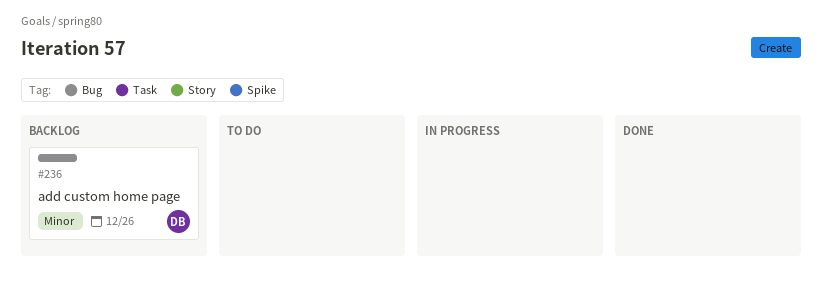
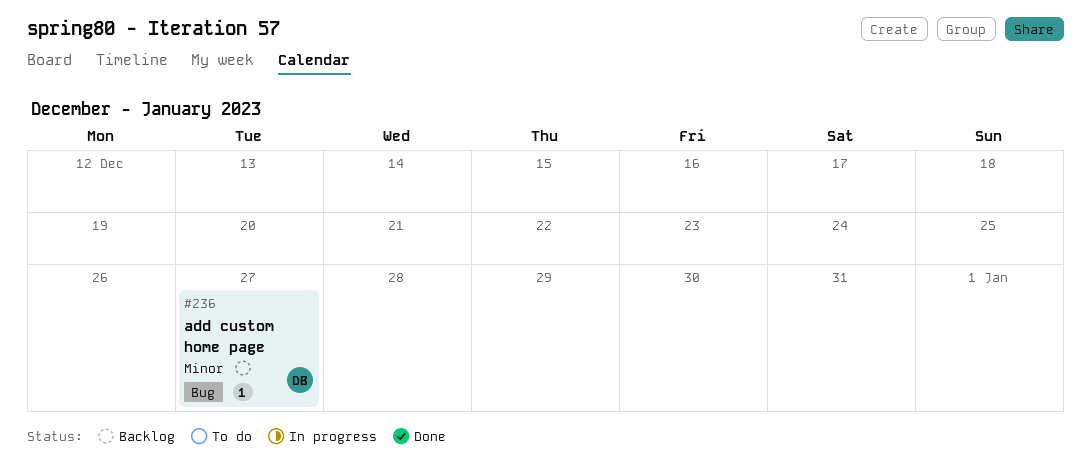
#236, due: Dec 26 -> Dec 27

